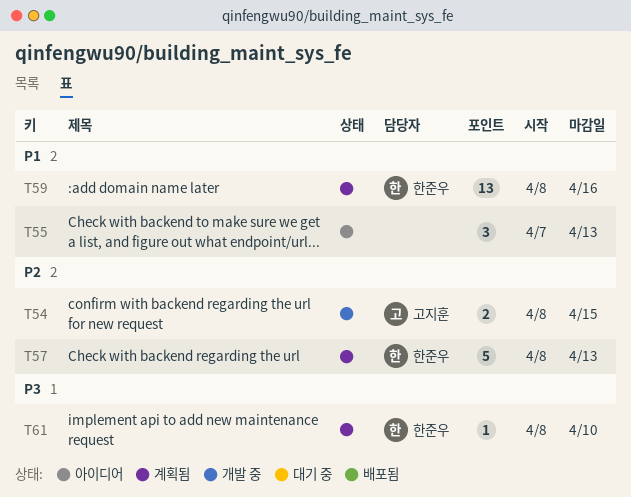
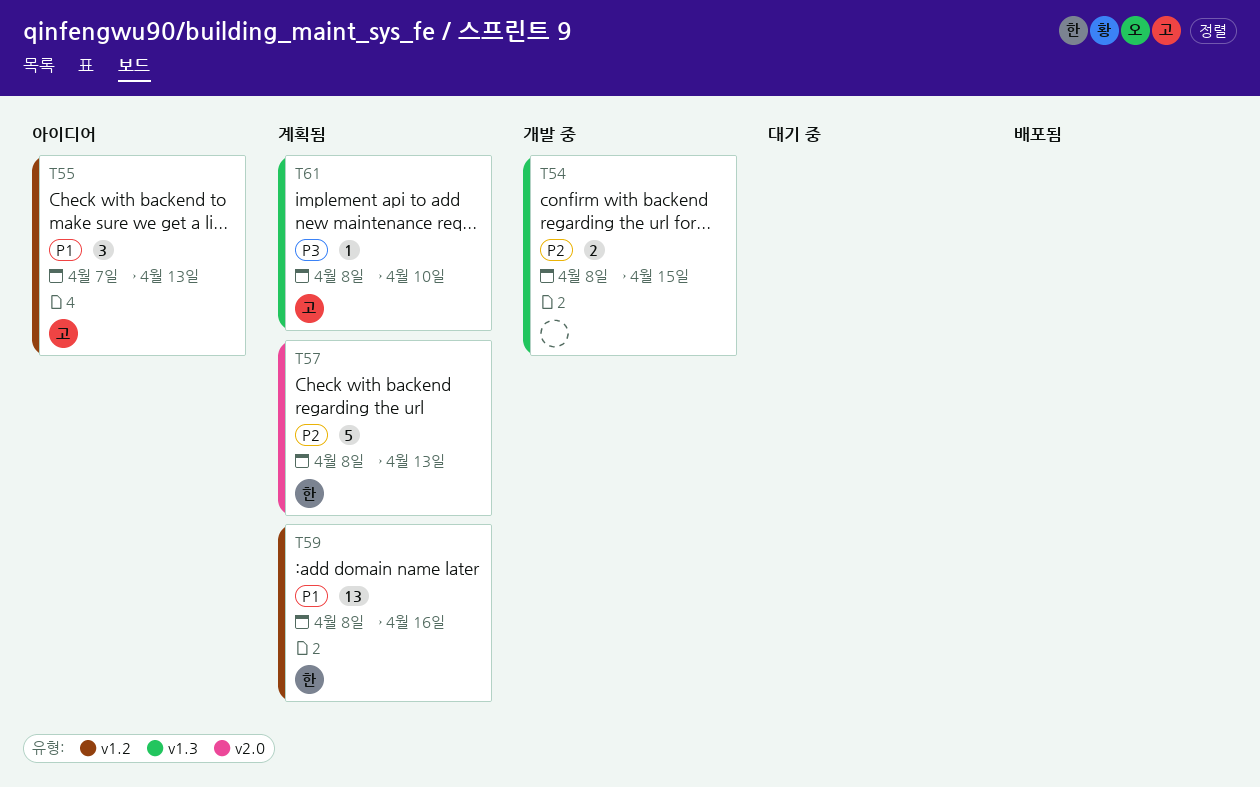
T54, owner: 고지훈 -> none
T55, owner: none -> 고지훈
T61, owner: 한준우 -> 고지훈

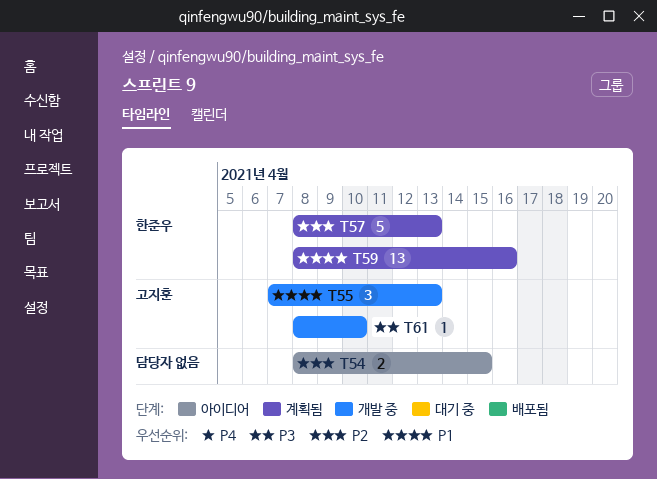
T54, status: 개발 중 -> 아이디어
T55, status: 아이디어 -> 개발 중
T61, status: 계획됨 -> 개발 중

